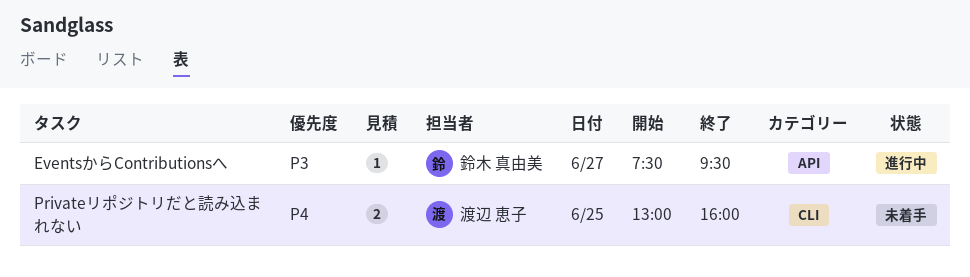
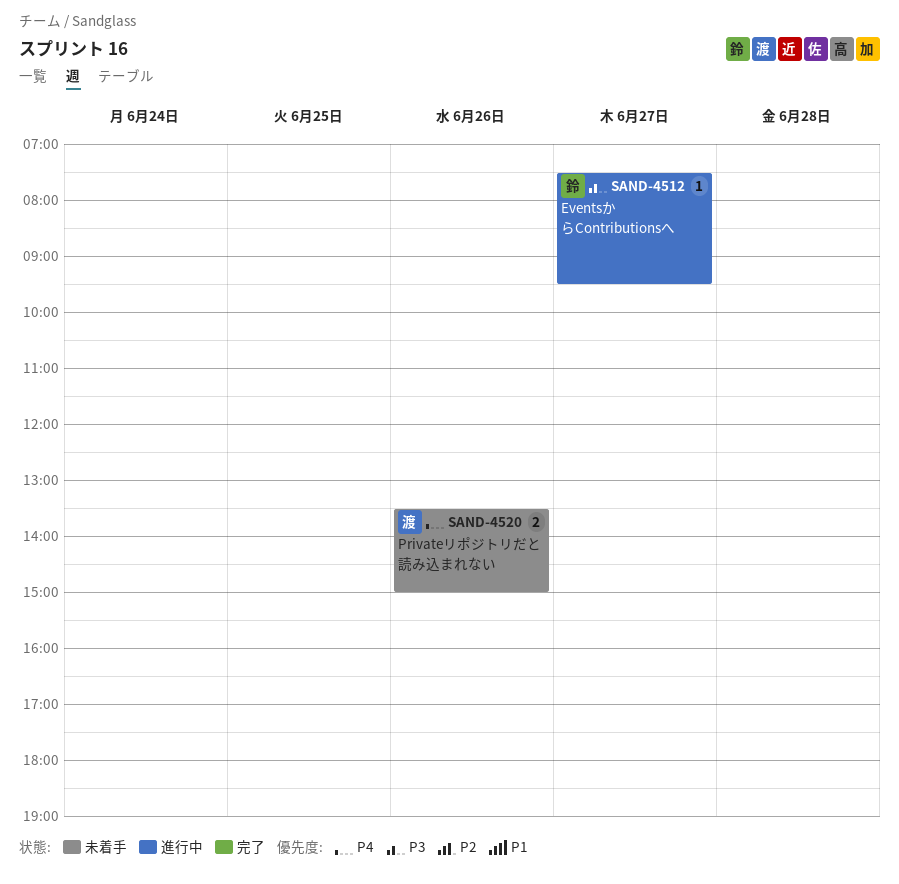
Privateリポジトリだと読み込まれない, day: Jun 25 -> Jun 26
Privateリポジトリだと読み込まれない, begins: 13:00 -> 13:30
Privateリポジトリだと読み込まれない, ends: 16:00 -> 15:00

